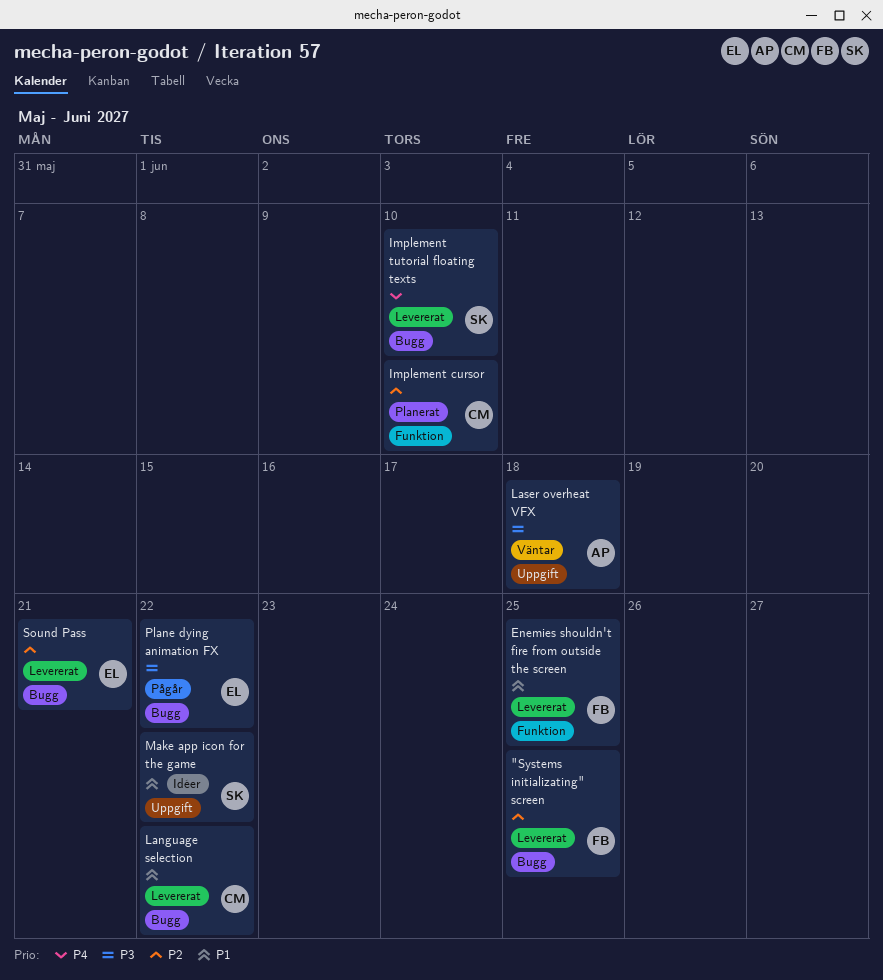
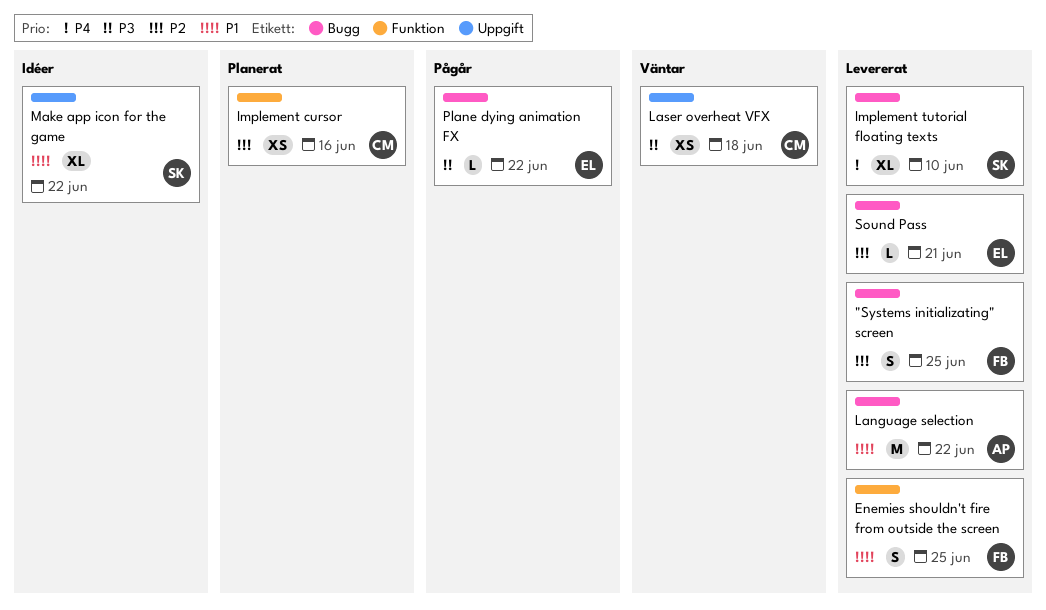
Implement cursor, due: Jun 10 -> Jun 16
Language selection, owner: CM -> AP
Laser overheat VFX, owner: AP -> CM

